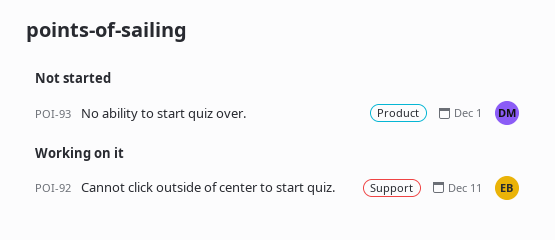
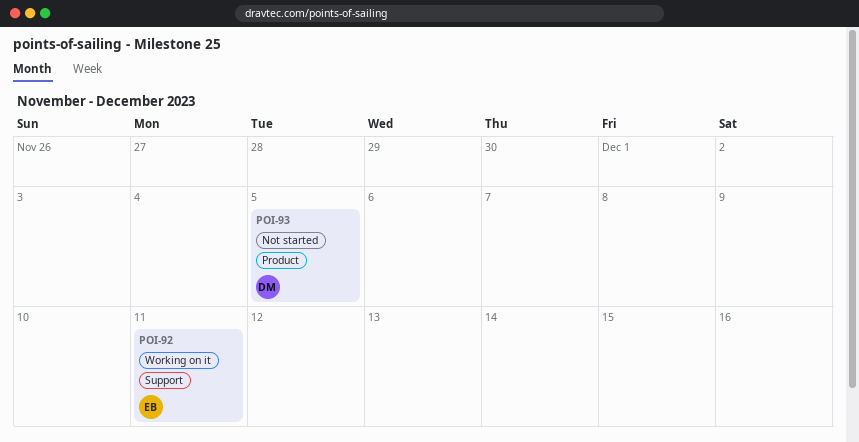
POI-93, due: Dec 1 -> Dec 5

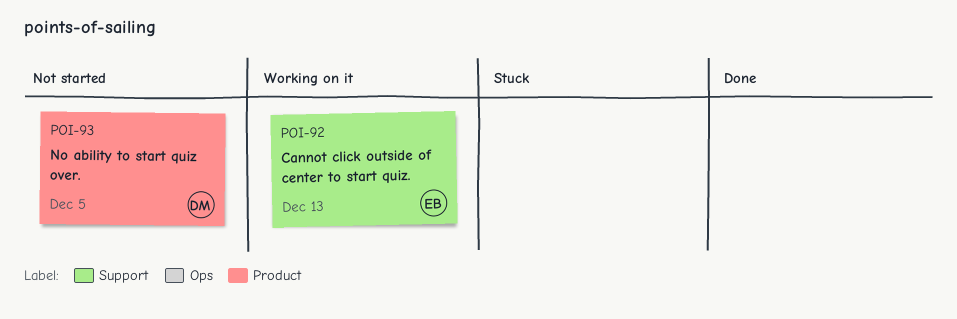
POI-92, due: Dec 11 -> Dec 13

